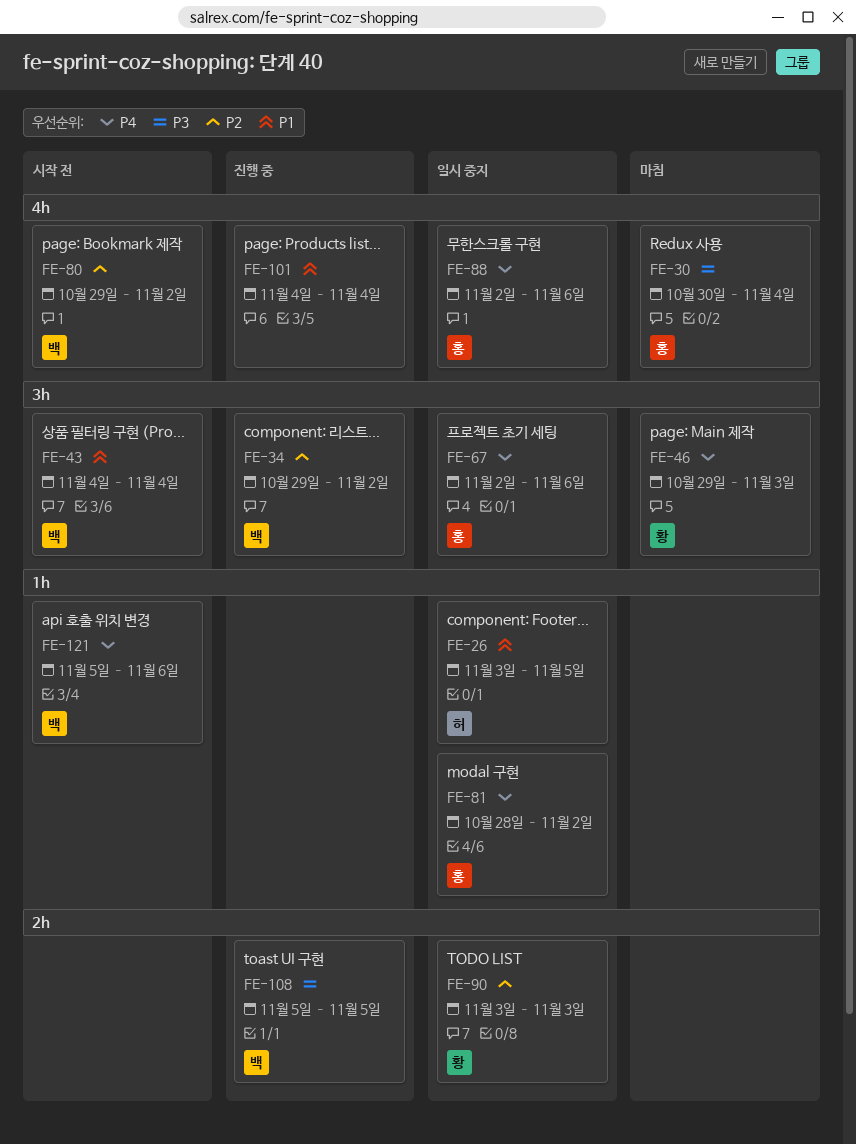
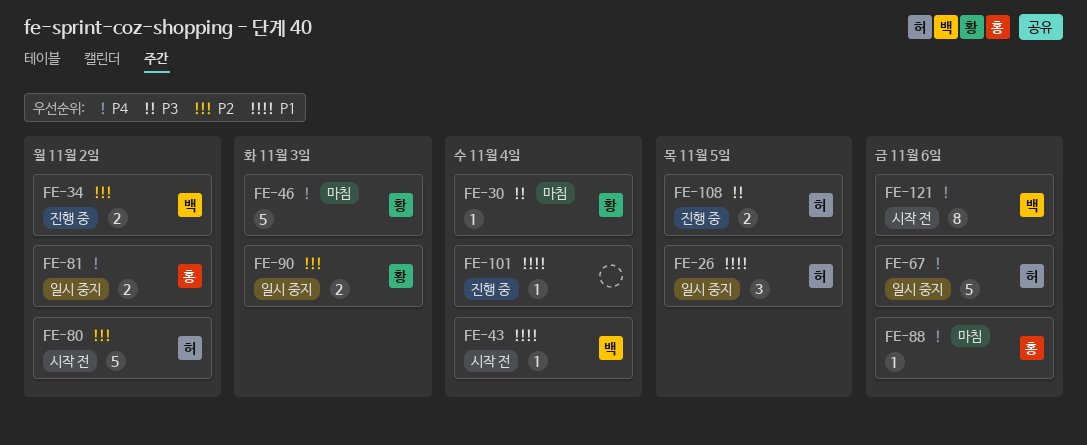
FE-30, owner: 홍 -> 황
FE-67, owner: 홍 -> 허
FE-80, owner: 백 -> 허
FE-88, status: 일시 중지 -> 마침
FE-108, owner: 백 -> 허

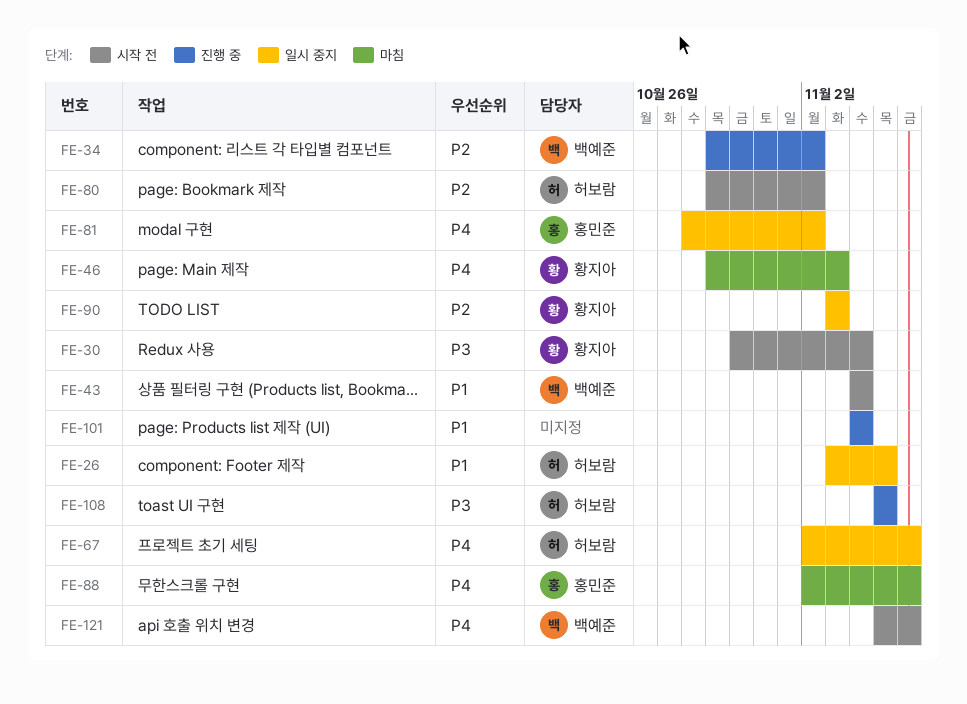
FE-30, status: 마침 -> 시작 전

